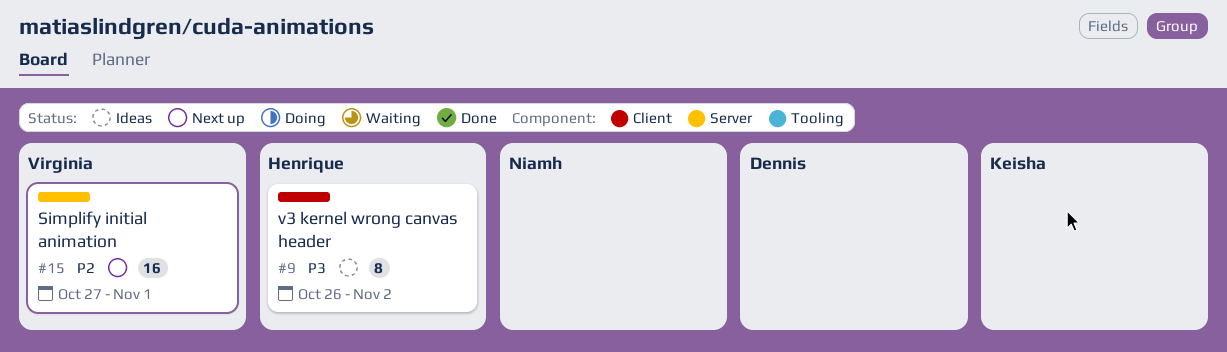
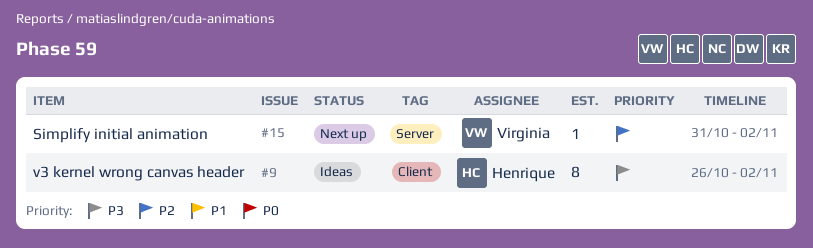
#15, estimate: 16 -> 1
#15, start: Oct 27 -> Oct 31
#15, due: Nov 1 -> Nov 2

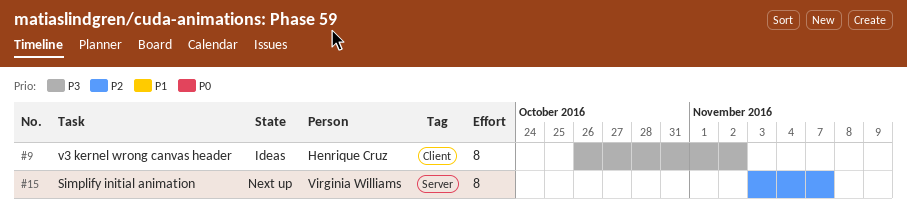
#15, estimate: 1 -> 8
#15, start: Oct 31 -> Nov 3
#15, due: Nov 2 -> Nov 7

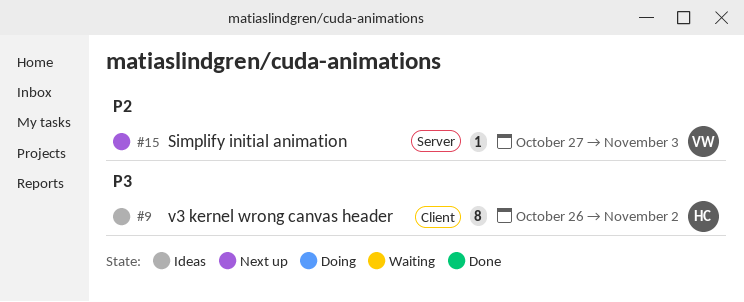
#15, estimate: 8 -> 1
#15, start: Nov 3 -> Oct 27
#15, due: Nov 7 -> Nov 3

